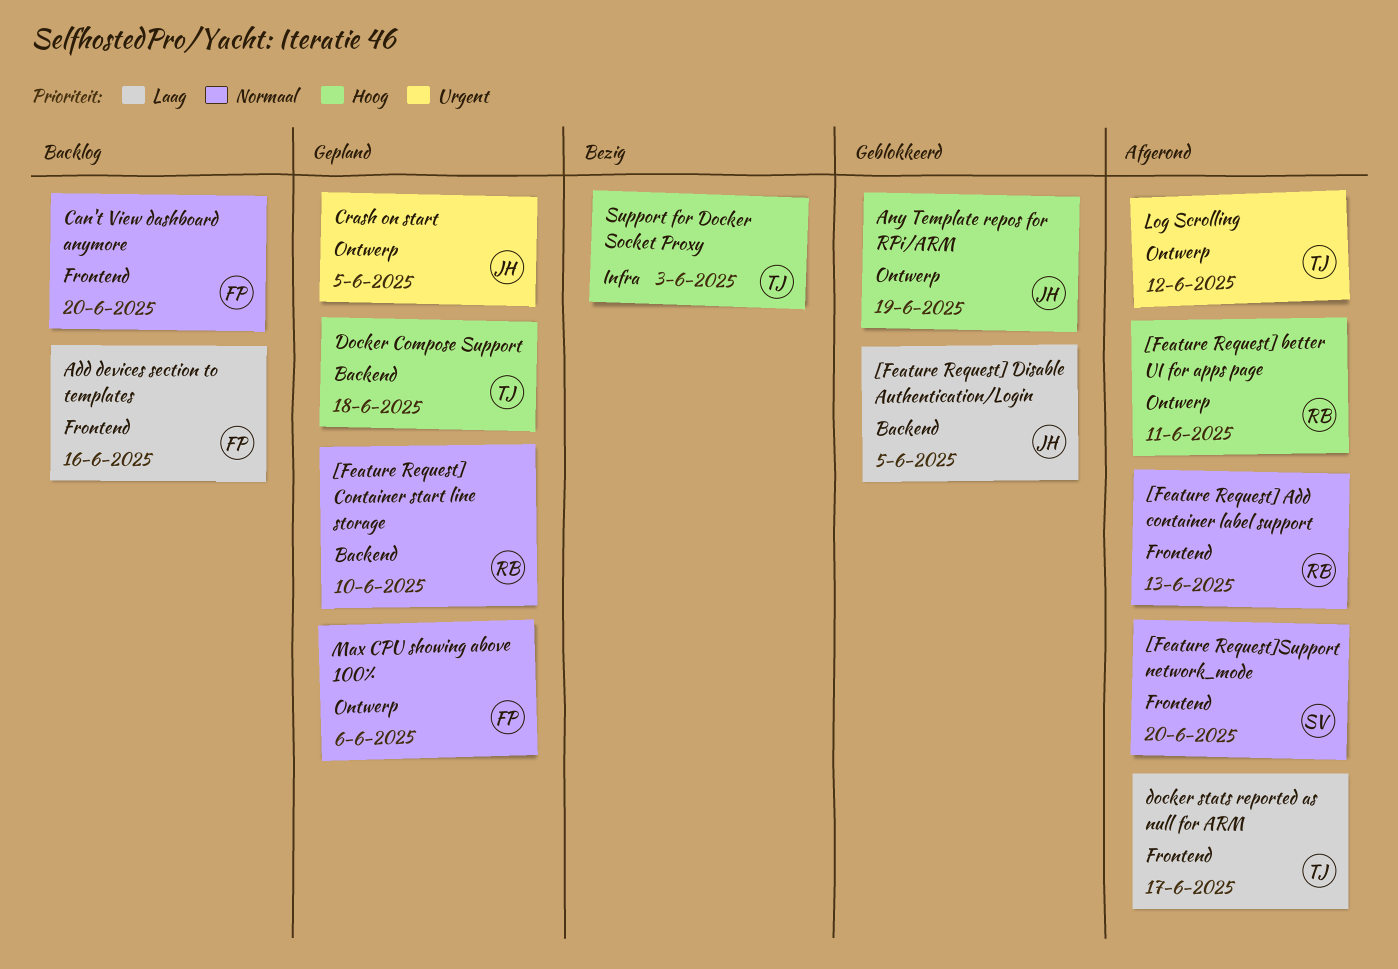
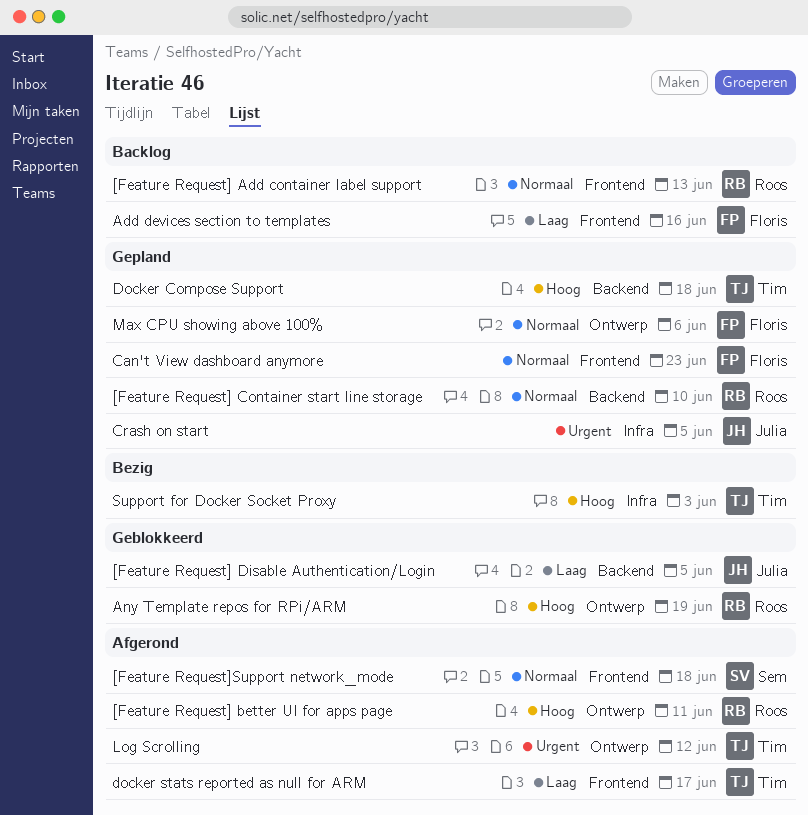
[Feature Request] Add container label support, status: Afgerond -> Backlog
[Feature Request]Support network_mode, due: Jun 20 -> Jun 18
Any Template repos for RPi/ARM, owner: Julia -> Roos
Can't View dashboard anymore, status: Backlog -> Gepland
Can't View dashboard anymore, due: Jun 20 -> Jun 23
Crash on start, label: Ontwerp -> Infra

